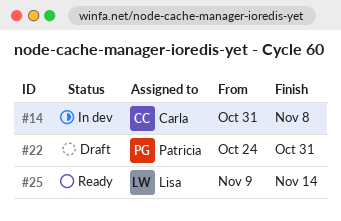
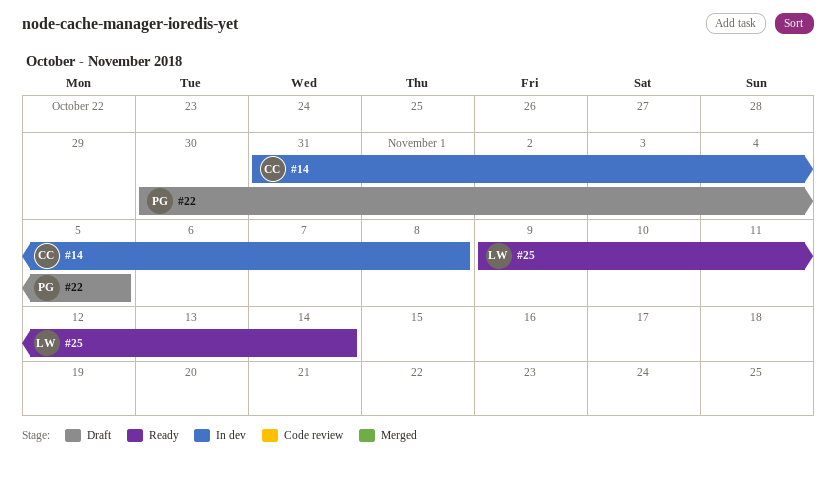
#22, start: Oct 24 -> Oct 30
#22, due: Oct 31 -> Nov 5

